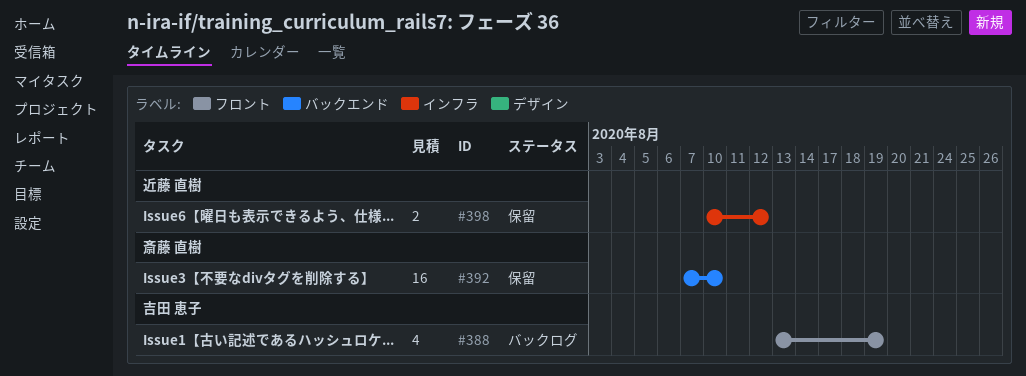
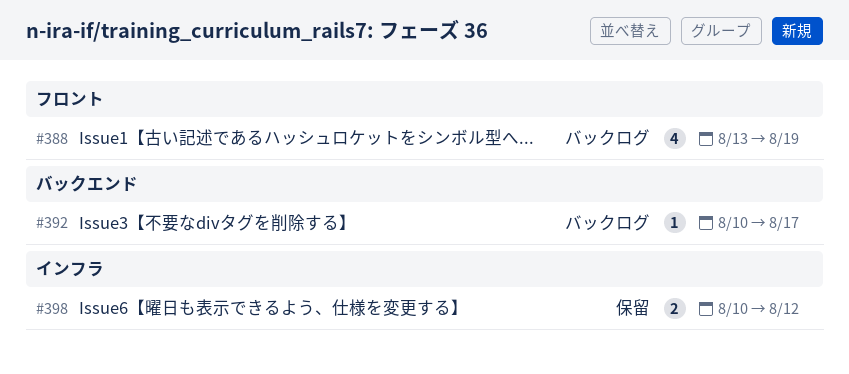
#392, status: 保留 -> バックログ
#392, estimate: 16 -> 1
#392, start: Aug 7 -> Aug 10
#392, due: Aug 10 -> Aug 17

